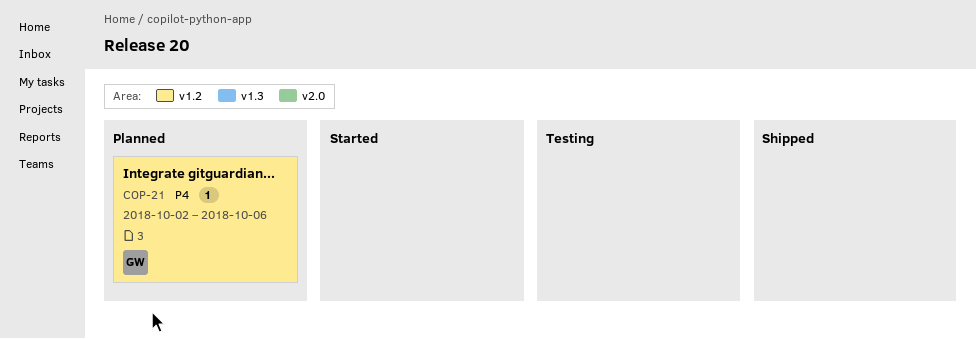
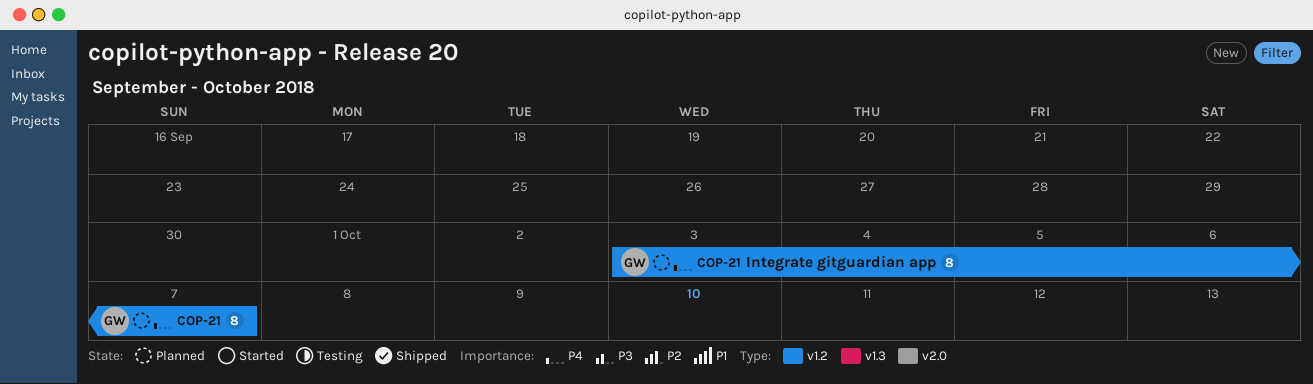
COP-21, estimate: 1 -> 8
COP-21, start: Oct 2 -> Oct 3
COP-21, due: Oct 6 -> Oct 7

